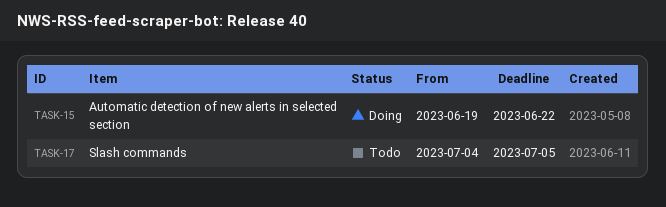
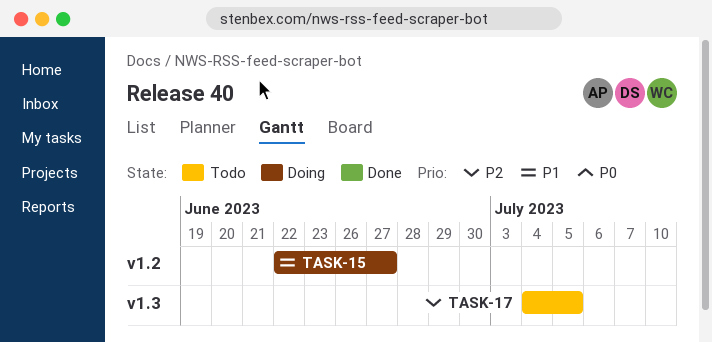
TASK-15, start: Jun 19 -> Jun 22
TASK-15, due: Jun 22 -> Jun 27

